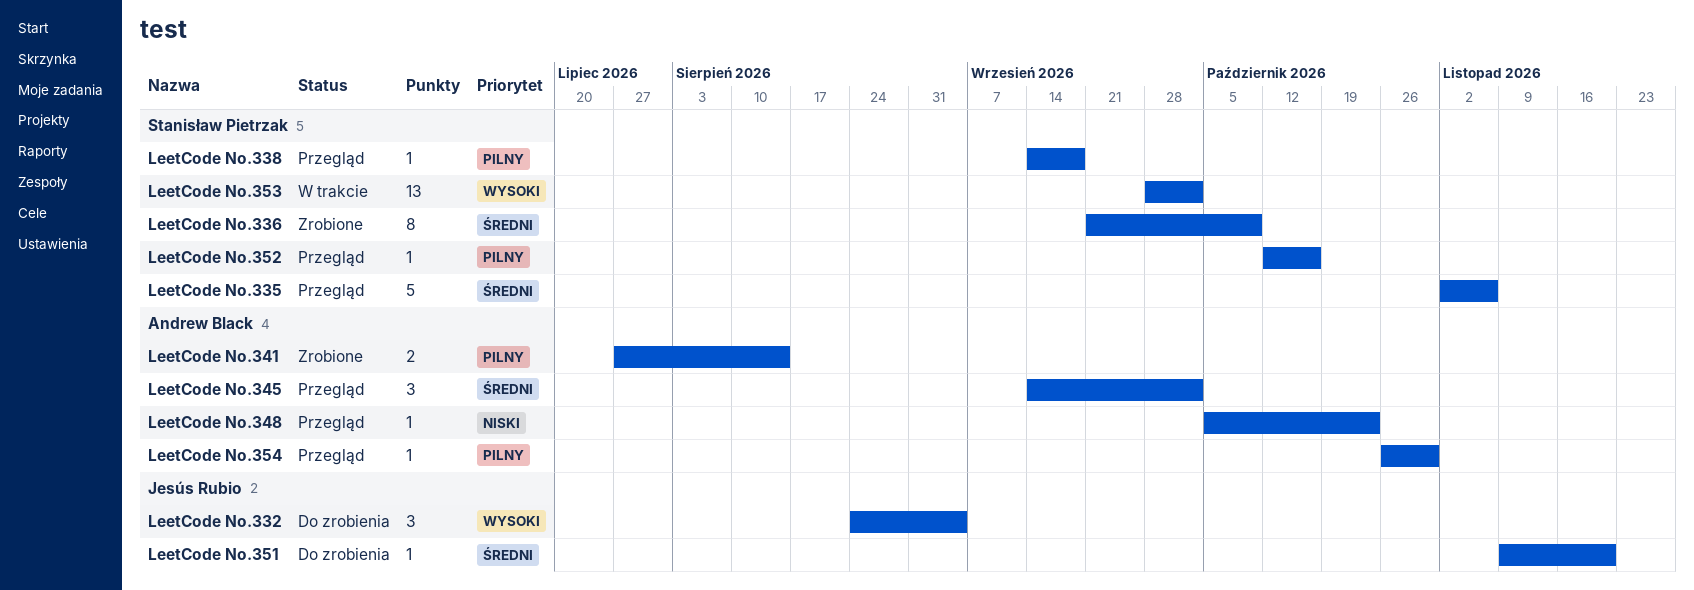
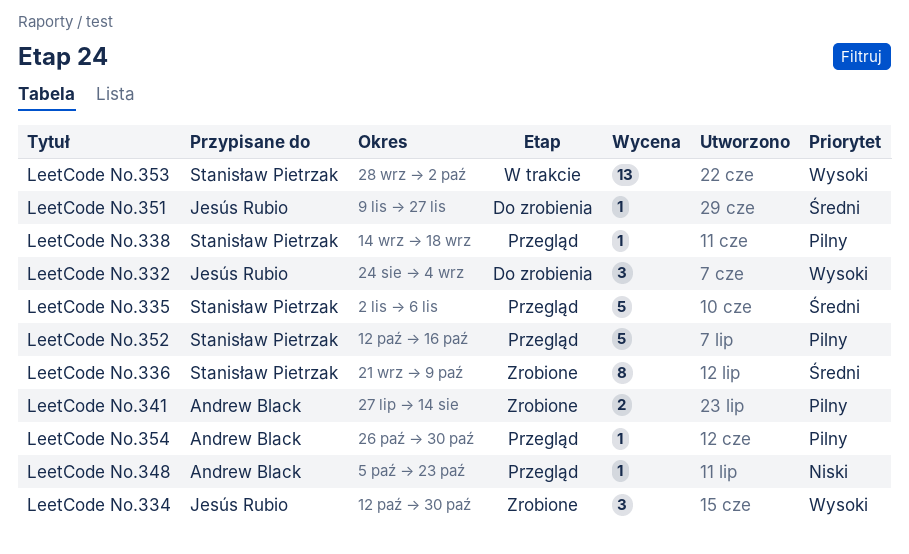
LeetCode No.334: none -> present
LeetCode No.345: present -> none
LeetCode No.351, due: Nov 20 -> Nov 27
LeetCode No.352, estimate: 1 -> 5

